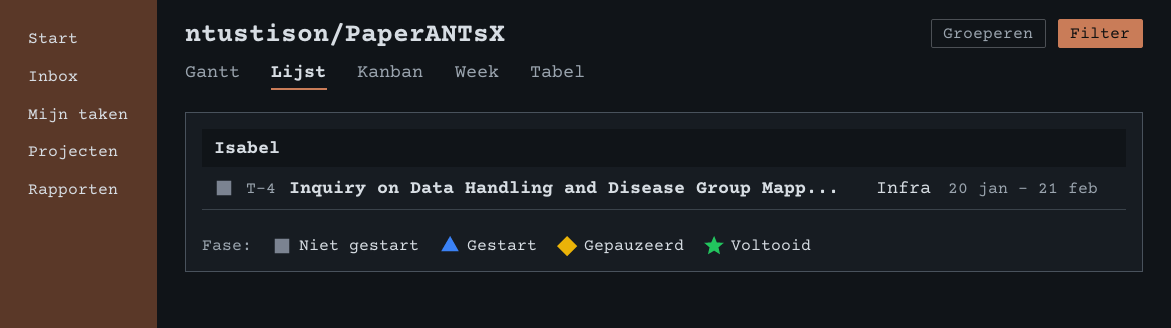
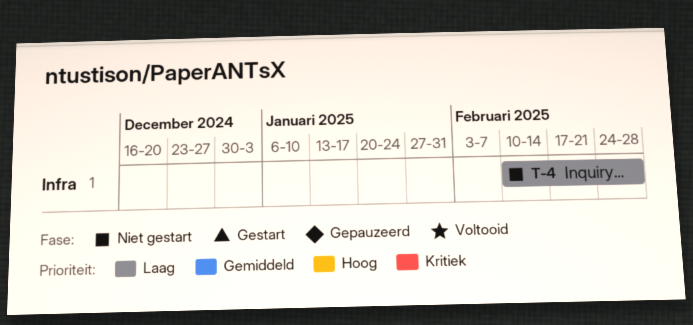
T-4, start: Jan 20 -> Feb 10
T-4, due: Feb 21 -> Feb 28

